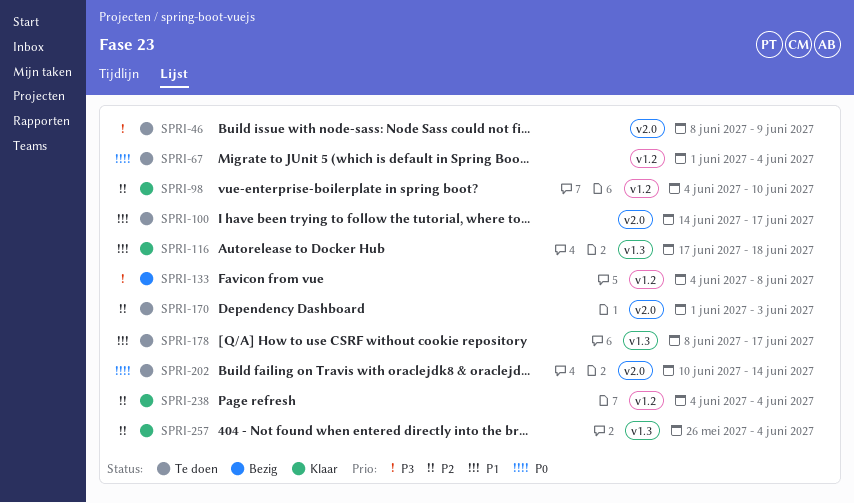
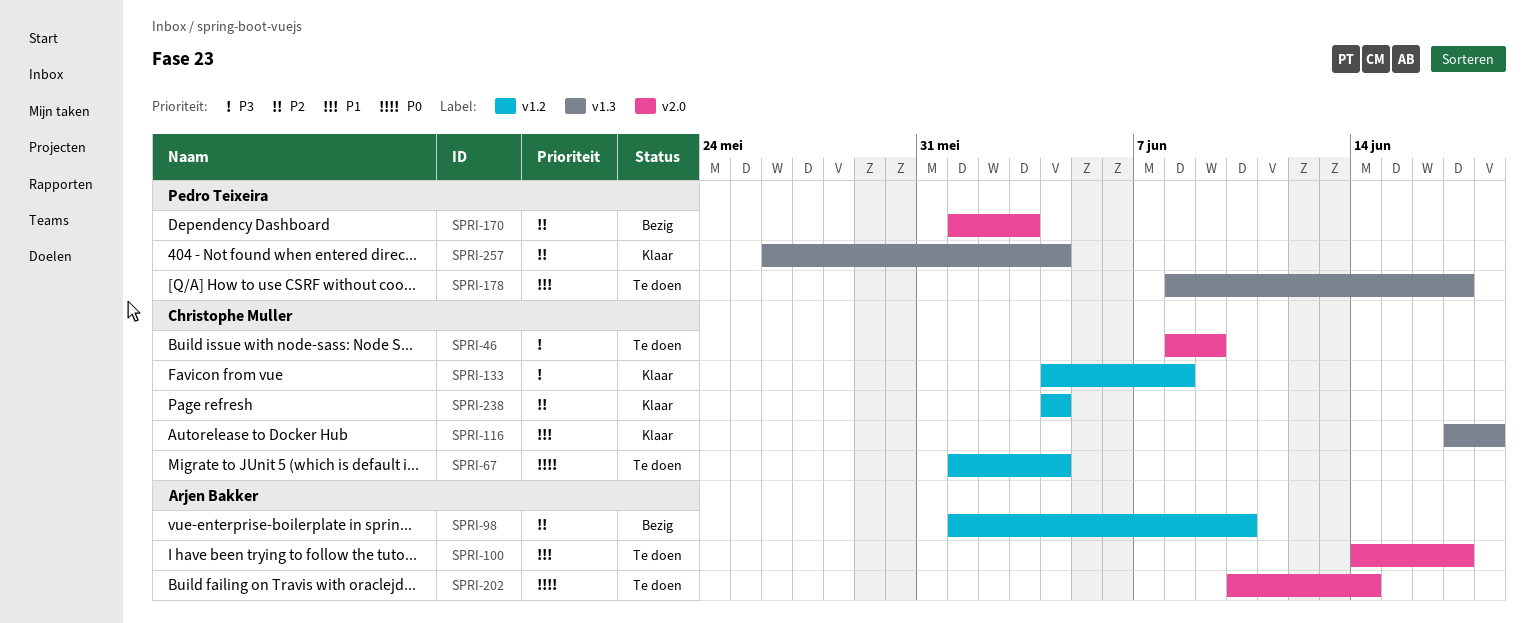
SPRI-98, status: Klaar -> Bezig
SPRI-98, start: Jun 4 -> Jun 1
SPRI-133, status: Bezig -> Klaar
SPRI-170, status: Te doen -> Bezig

